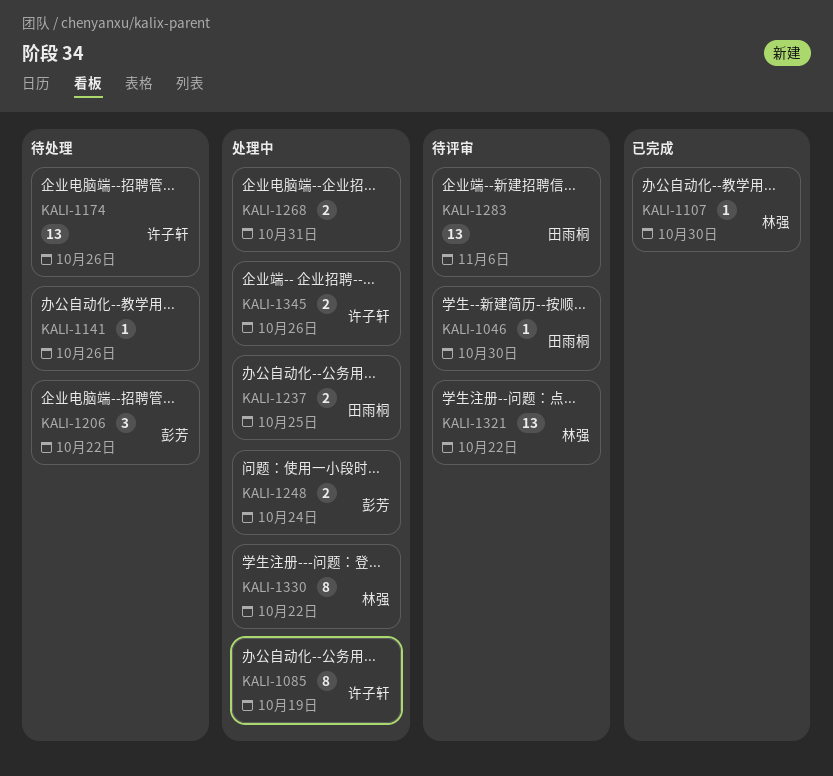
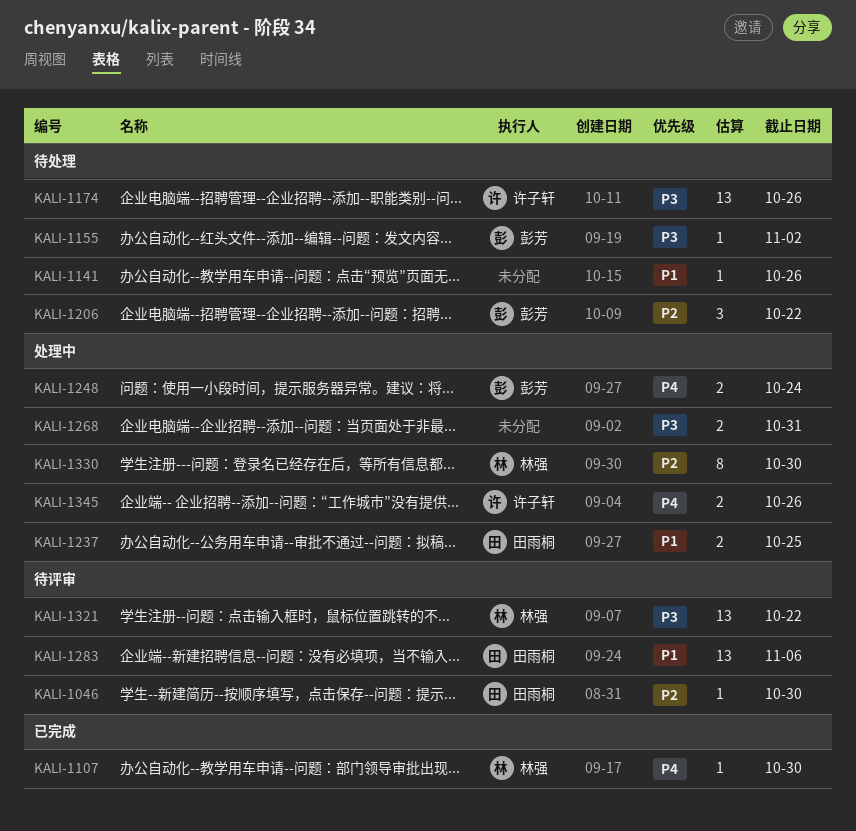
KALI-1085: present -> none
KALI-1155: none -> present
KALI-1330, due: Oct 22 -> Oct 30

